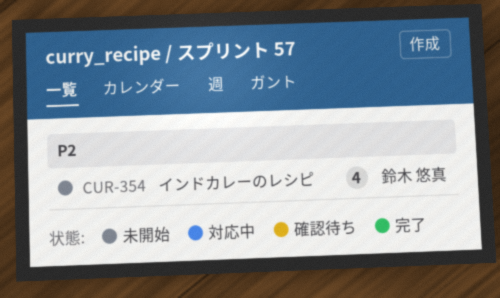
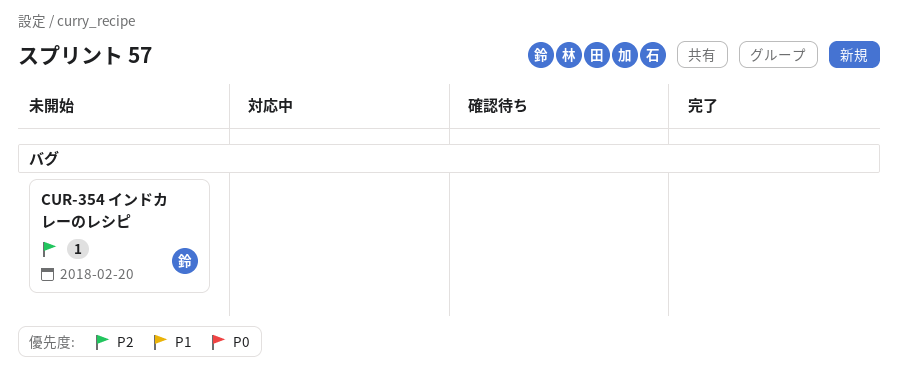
CUR-354, estimate: 4 -> 1

